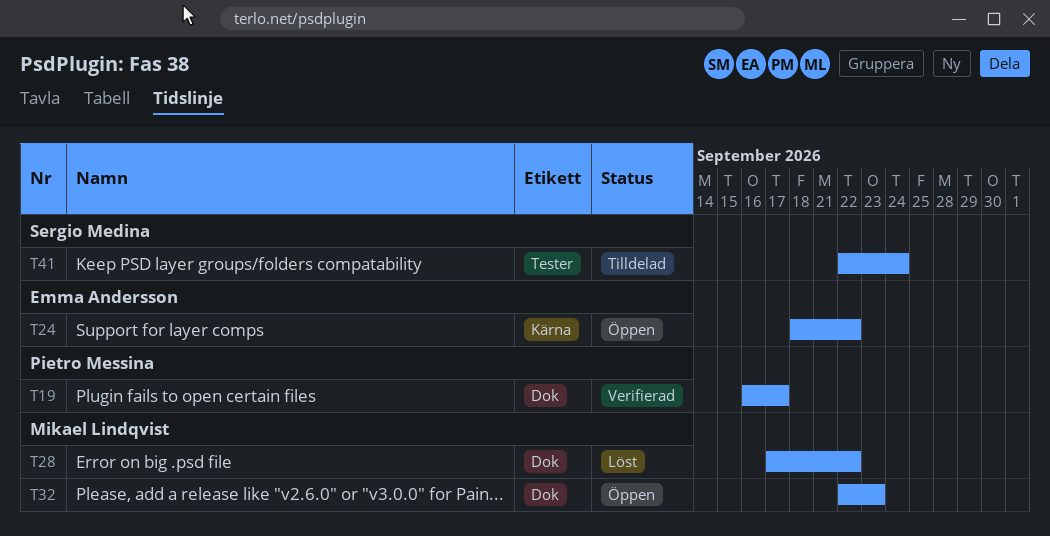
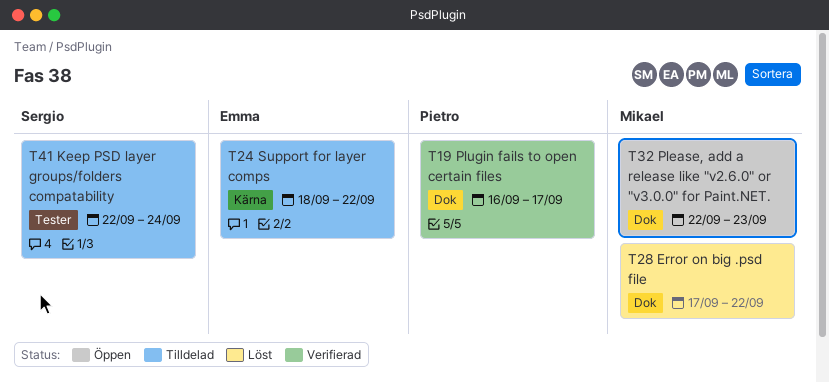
T24, status: Öppen -> Tilldelad

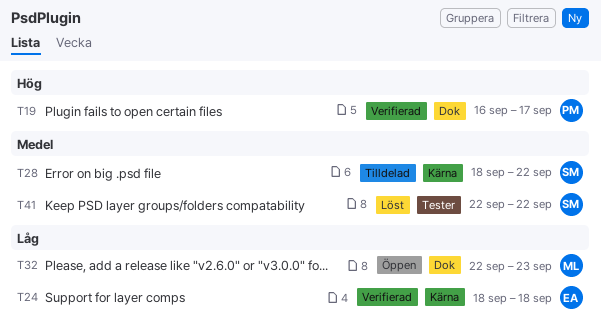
T24, status: Tilldelad -> Verifierad
T24, due: Sep 22 -> Sep 18
T28, status: Löst -> Tilldelad
T28, owner: Mikael -> Sergio
T28, label: Dok -> Kärna
T28, start: Sep 17 -> Sep 18
T41, status: Tilldelad -> Löst
T41, due: Sep 24 -> Sep 22

